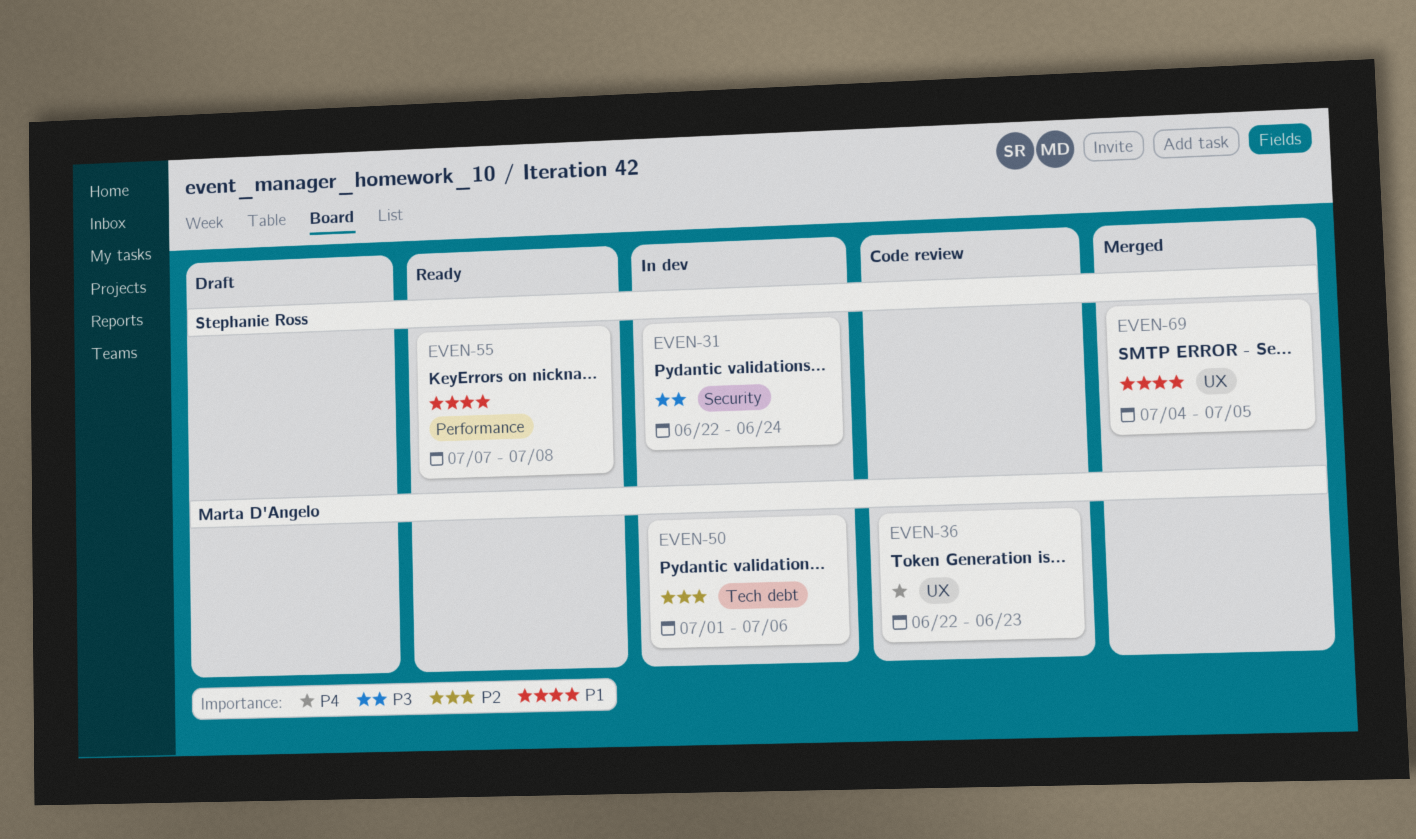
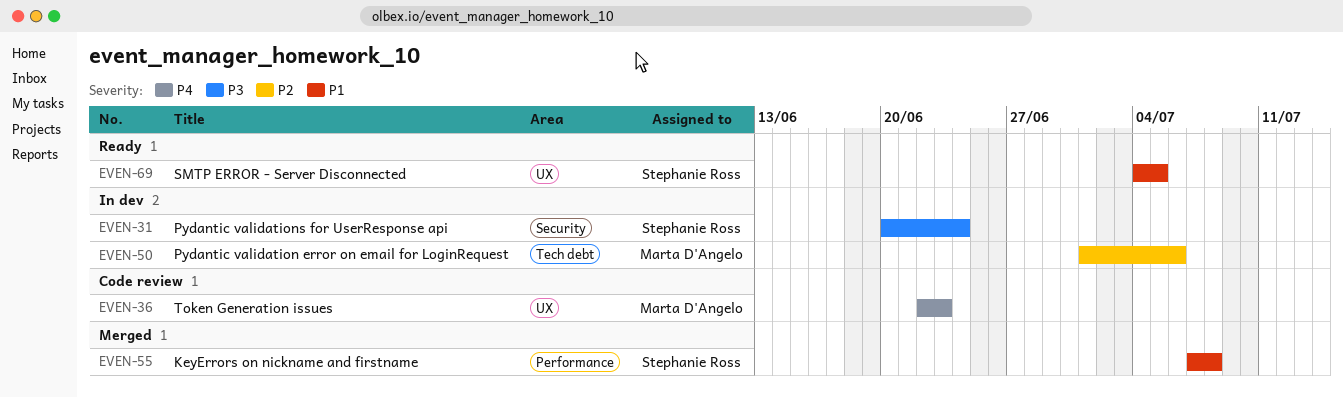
EVEN-31, start: Jun 22 -> Jun 20
EVEN-55, status: Ready -> Merged
EVEN-69, status: Merged -> Ready

